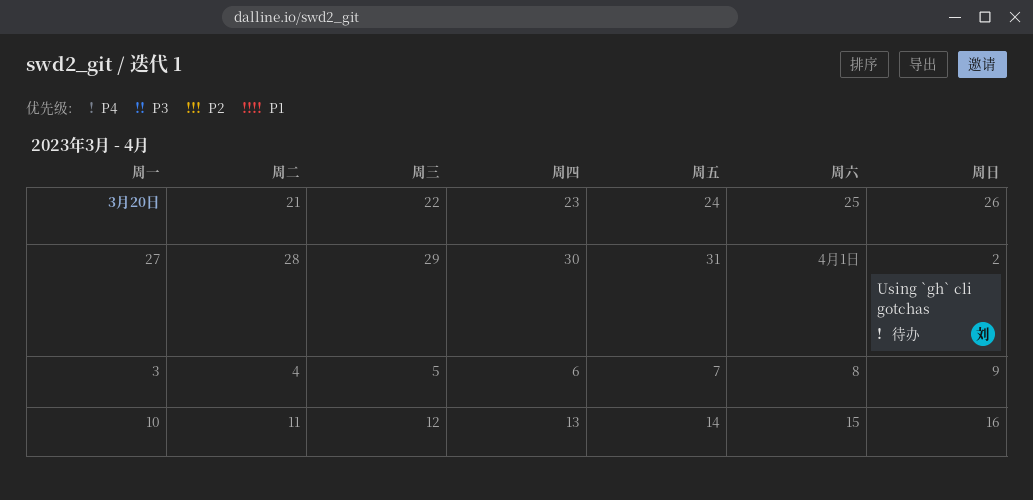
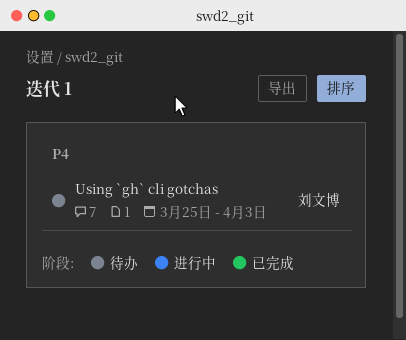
Using `gh` cli gotchas, due: Apr 2 -> Apr 3

